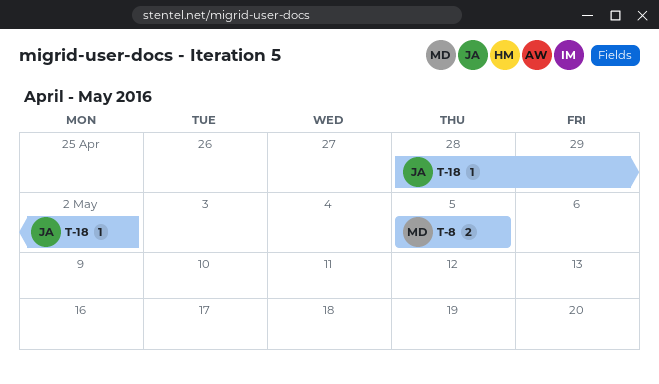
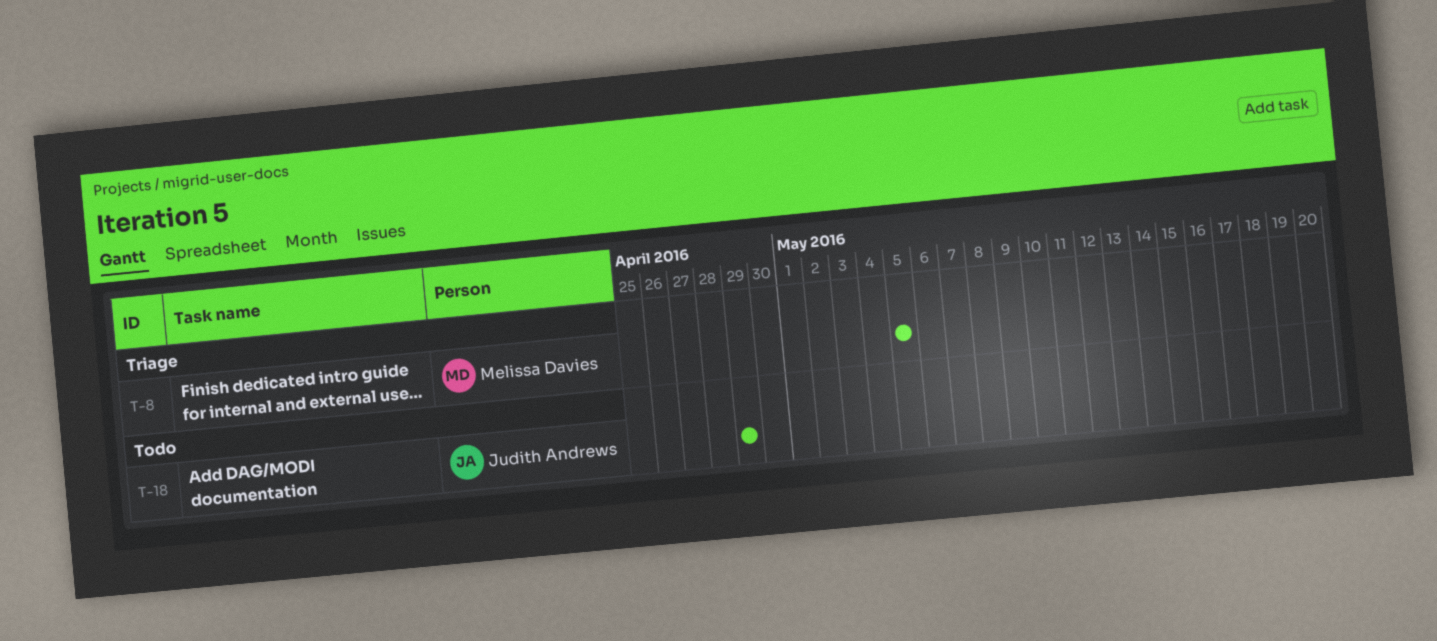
T-18, start: Apr 28 -> Apr 29
T-18, due: May 2 -> Apr 29

